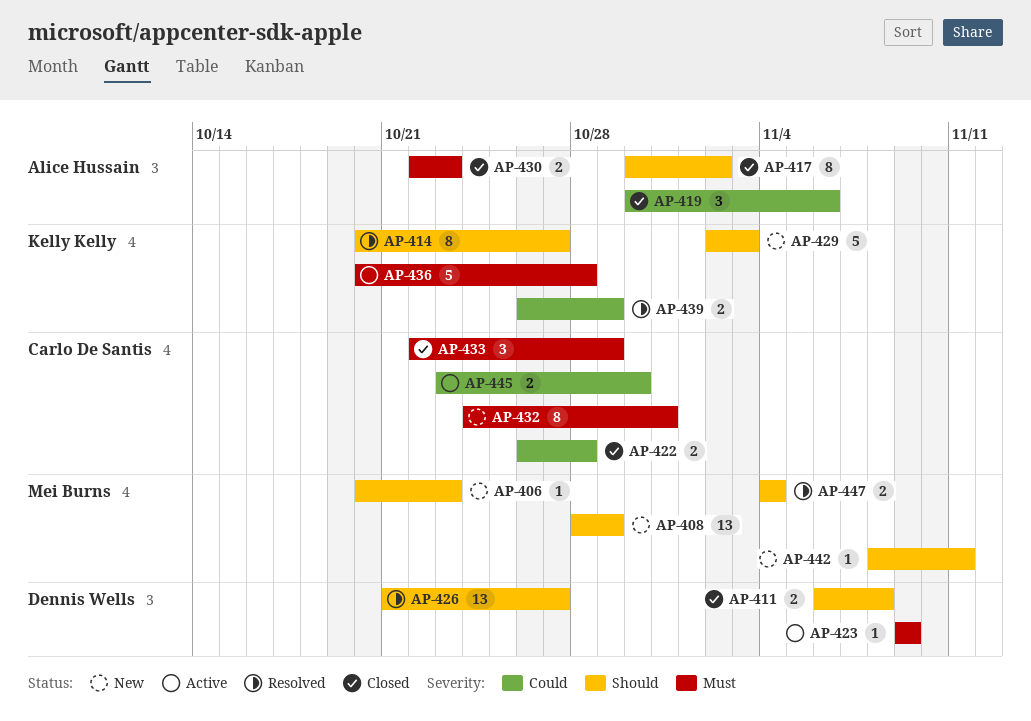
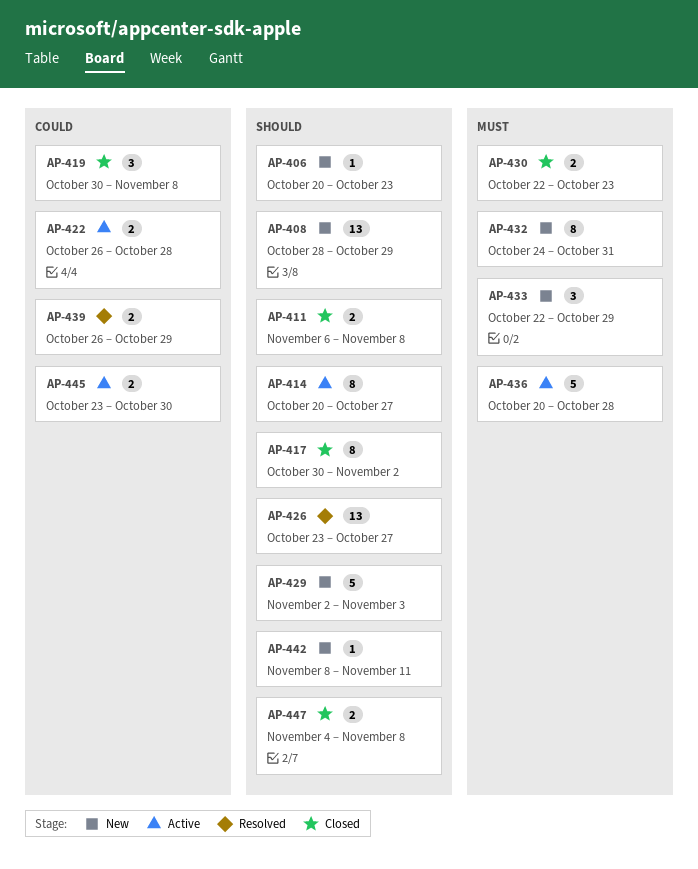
AP-414, status: Resolved -> Active
AP-419, due: Nov 6 -> Nov 8
AP-422, status: Closed -> Active
AP-423: present -> none
AP-426, start: Oct 21 -> Oct 23
AP-433, status: Closed -> New
AP-447, status: Resolved -> Closed
AP-447, due: Nov 4 -> Nov 8

